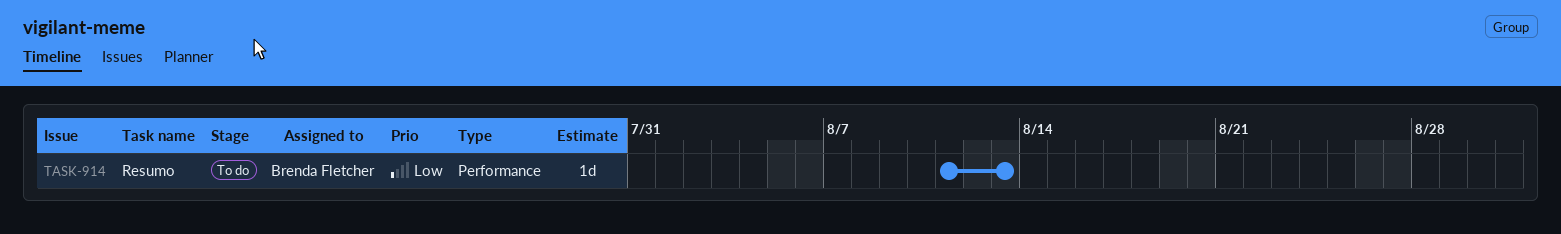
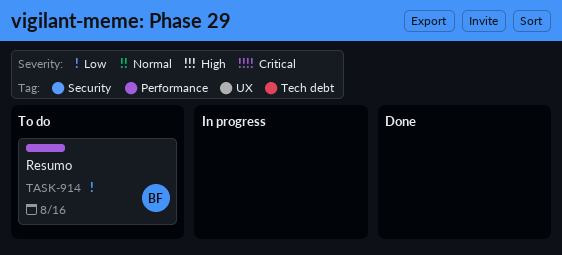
TASK-914, due: Aug 13 -> Aug 16

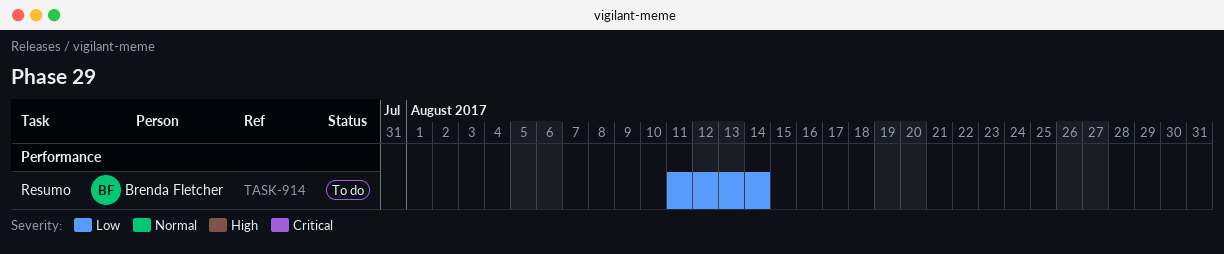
TASK-914, due: Aug 16 -> Aug 14

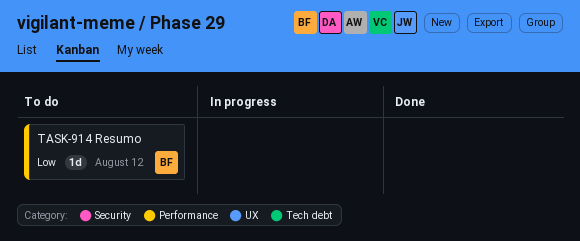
TASK-914, due: Aug 14 -> Aug 12

